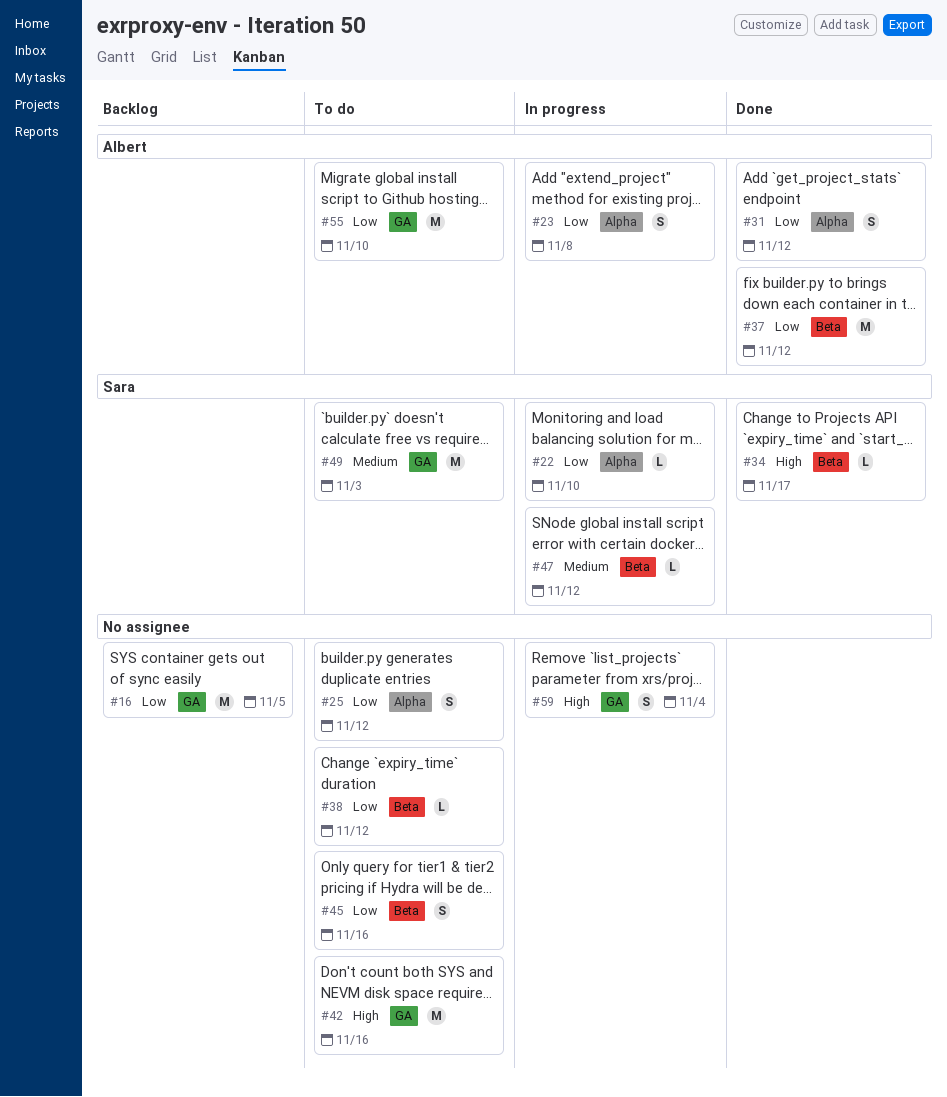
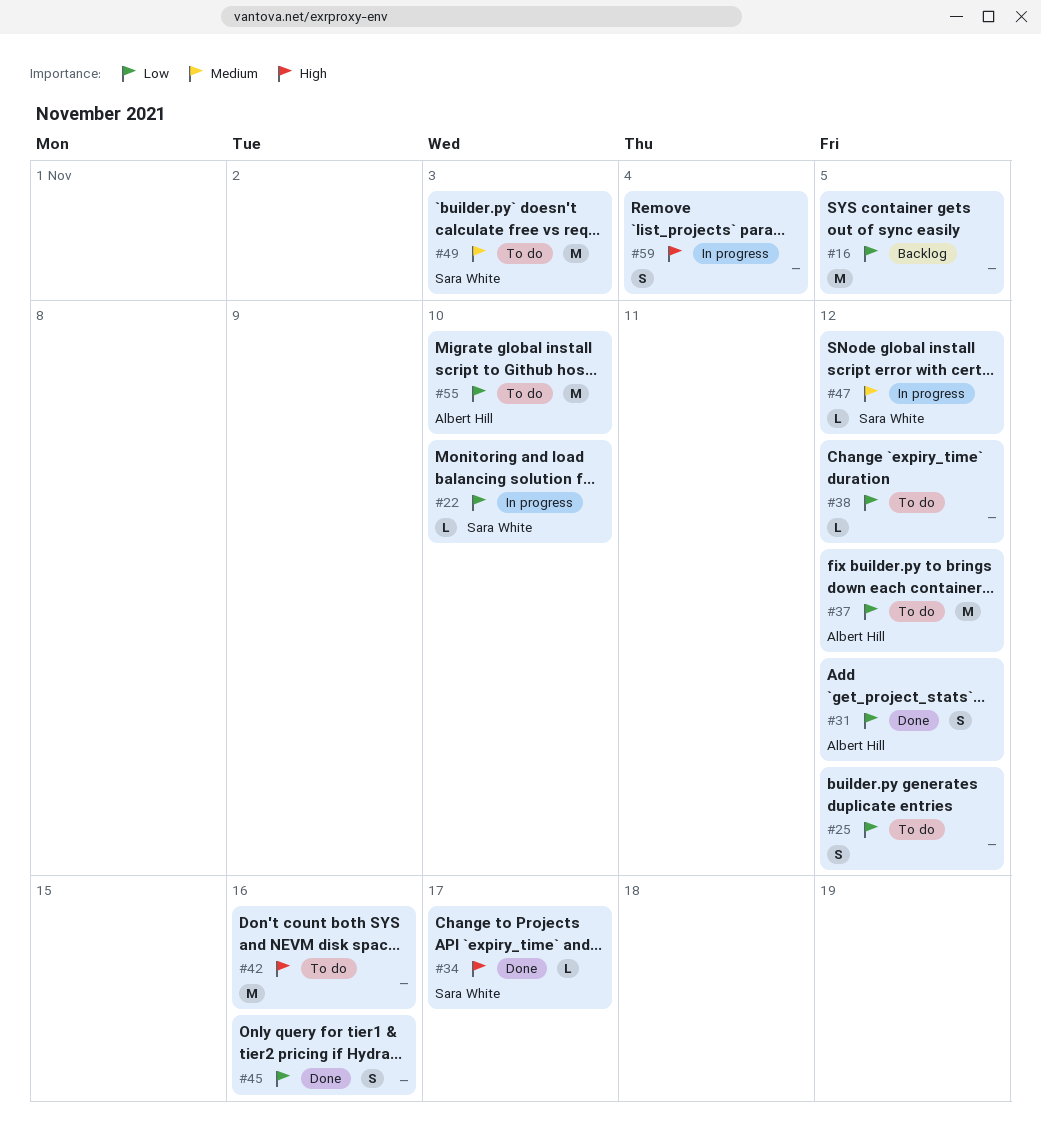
#23: present -> none
#37, status: Done -> To do
#45, status: To do -> Done

